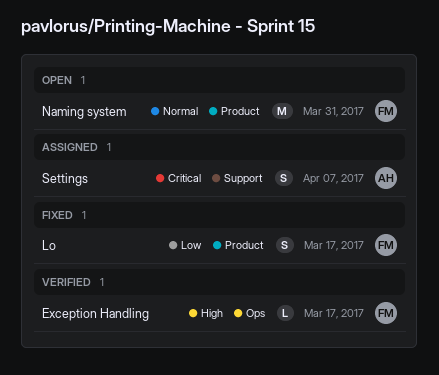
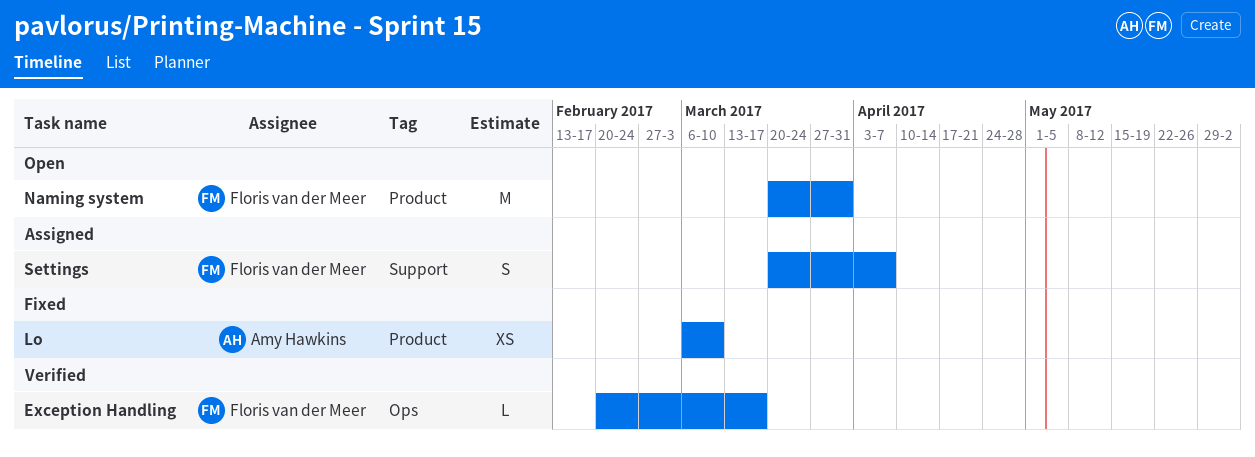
Lo, owner: Floris van der Meer -> Amy Hawkins
Lo, estimate: S -> XS
Lo, due: Mar 17 -> Mar 10
Settings, owner: Amy Hawkins -> Floris van der Meer

